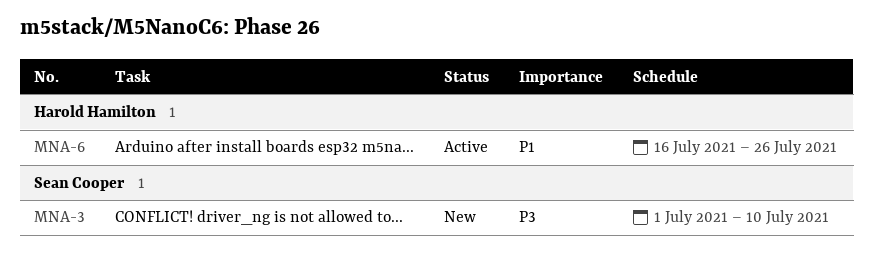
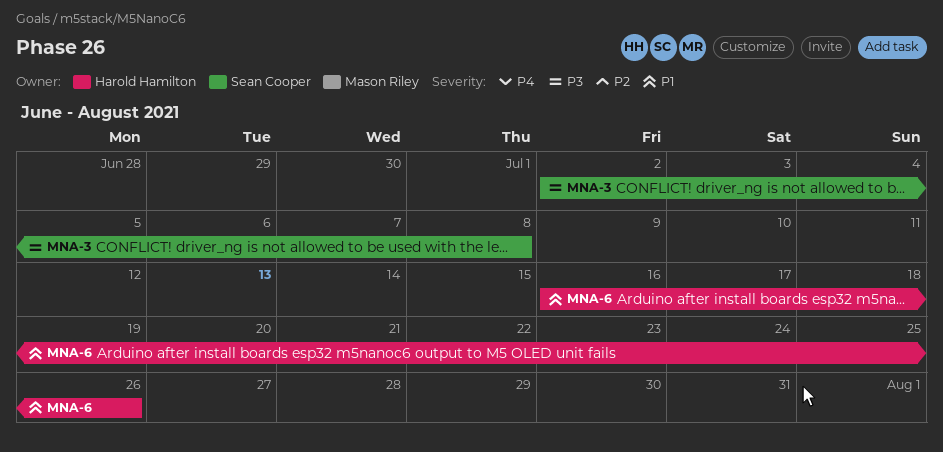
MNA-3, start: Jul 1 -> Jul 2
MNA-3, due: Jul 10 -> Jul 8

